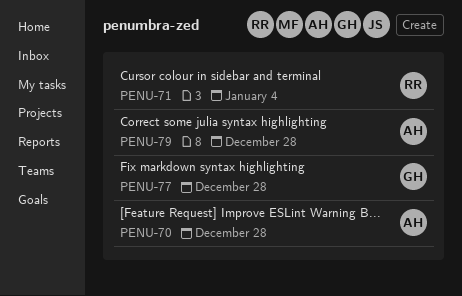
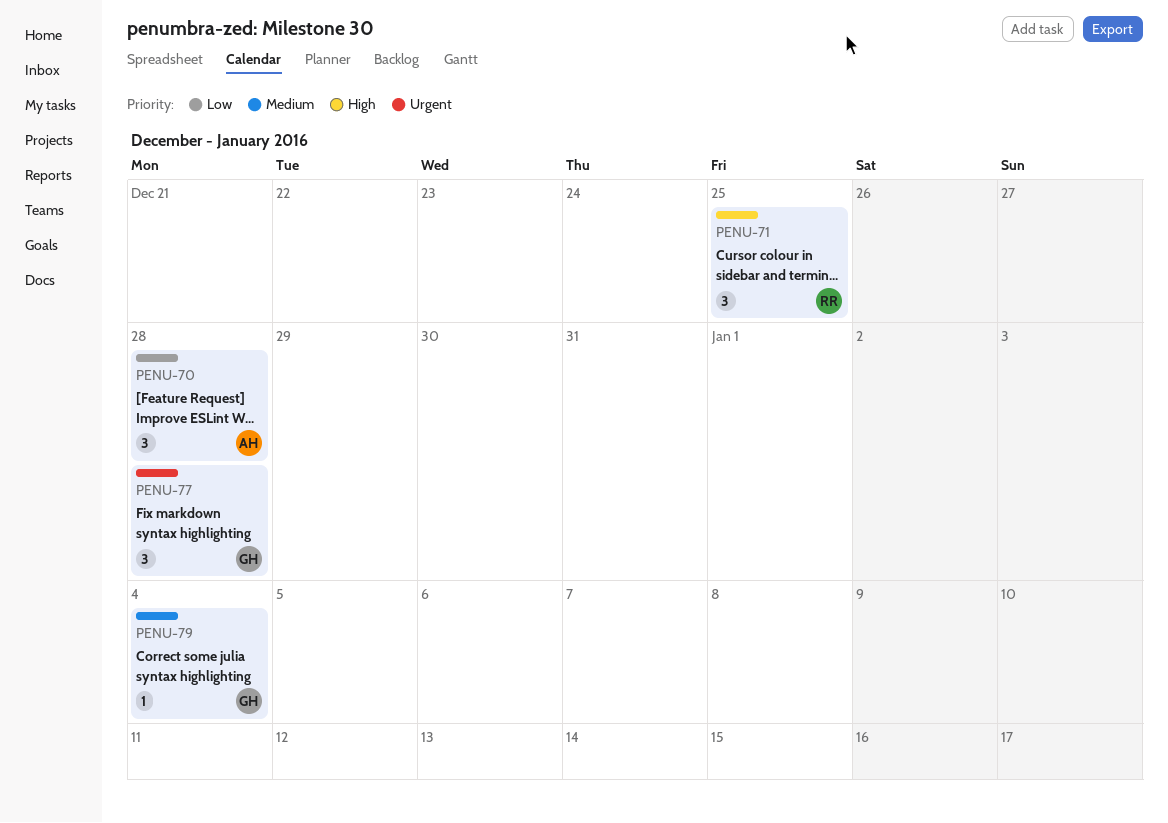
PENU-71, due: Jan 4 -> Dec 25
PENU-79, owner: AH -> GH
PENU-79, due: Dec 28 -> Jan 4

